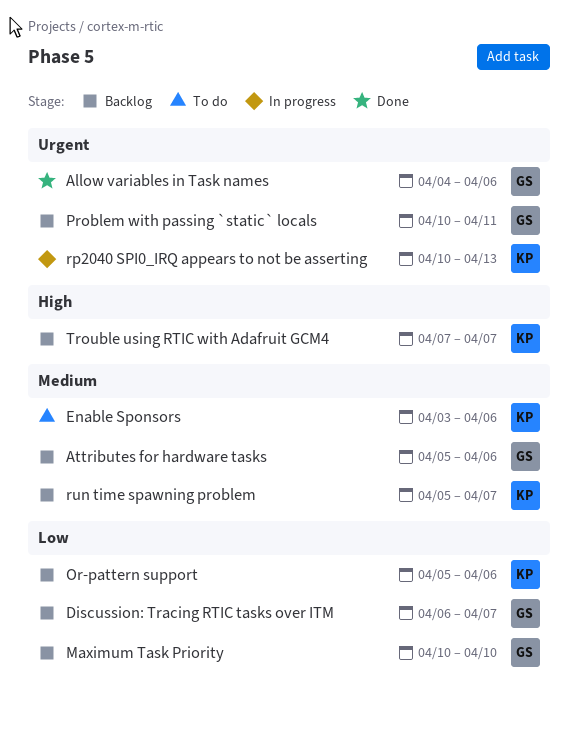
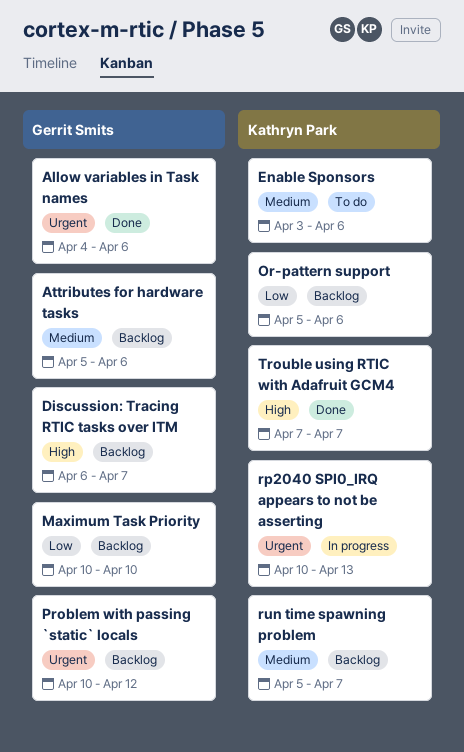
Discussion: Tracing RTIC tasks over ITM, priority: Low -> High
Problem with passing `static` locals, due: Apr 11 -> Apr 12
Trouble using RTIC with Adafruit GCM4, status: Backlog -> Done

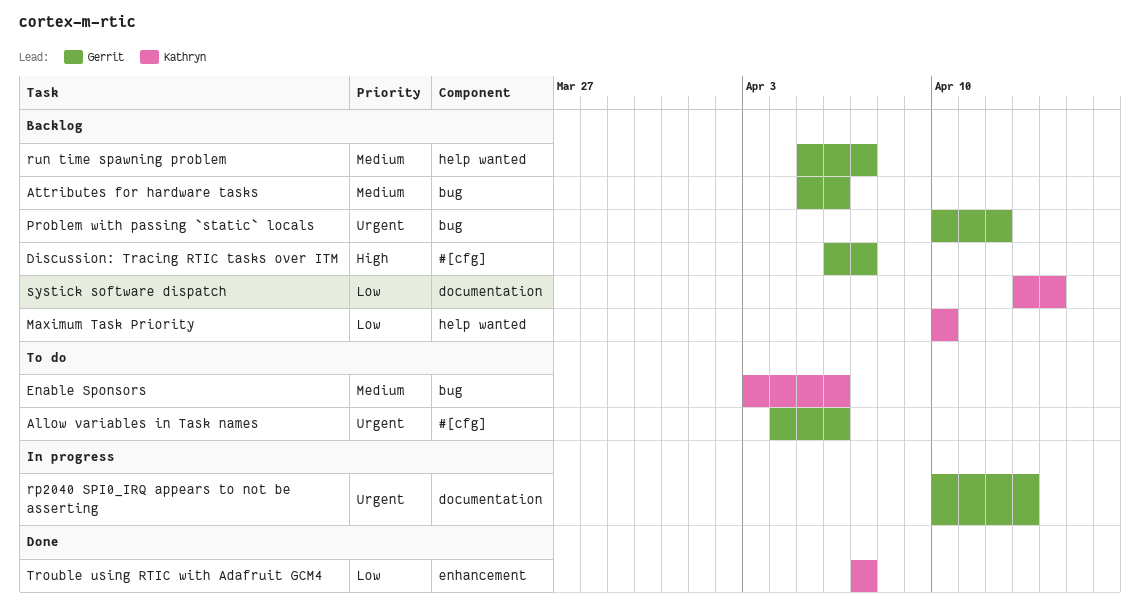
Allow variables in Task names, status: Done -> To do
Maximum Task Priority, owner: Gerrit Smits -> Kathryn Park
Or-pattern support: present -> none
rp2040 SPI0_IRQ appears to not be asserting, owner: Kathryn Park -> Gerrit Smits
run time spawning problem, owner: Kathryn Park -> Gerrit Smits
systick software dispatch: none -> present
Trouble using RTIC with Adafruit GCM4, priority: High -> Low

